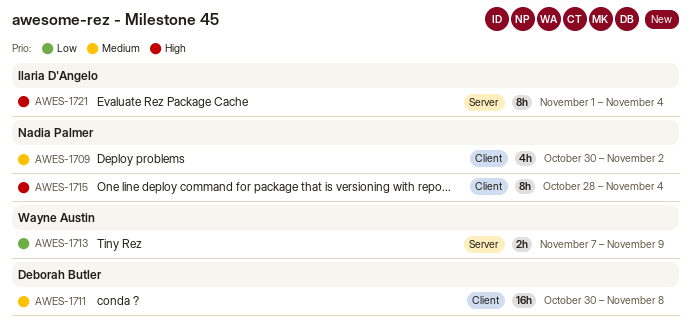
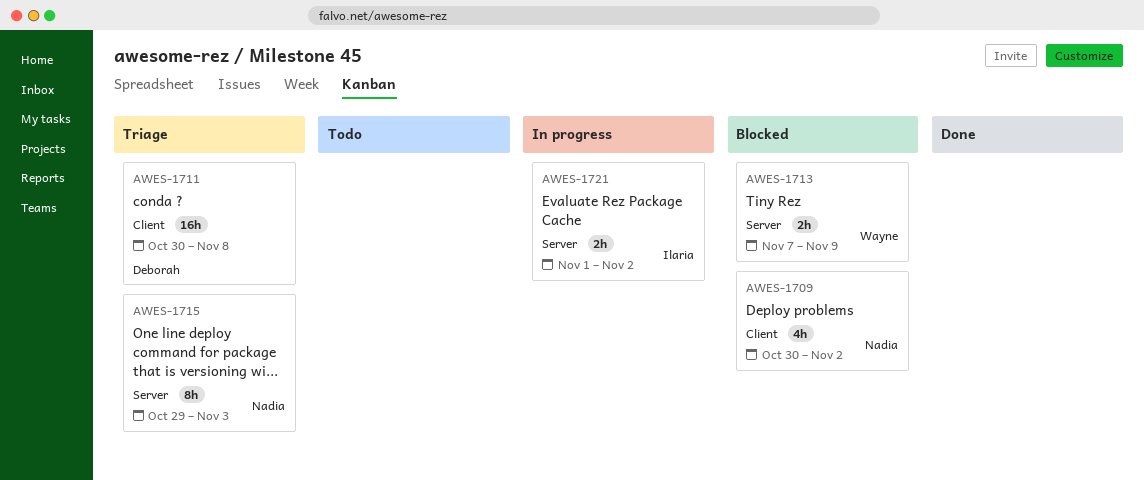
AWES-1715, label: Client -> Server
AWES-1715, start: Oct 28 -> Oct 29
AWES-1715, due: Nov 4 -> Nov 3
AWES-1721, estimate: 8h -> 2h
AWES-1721, due: Nov 4 -> Nov 2

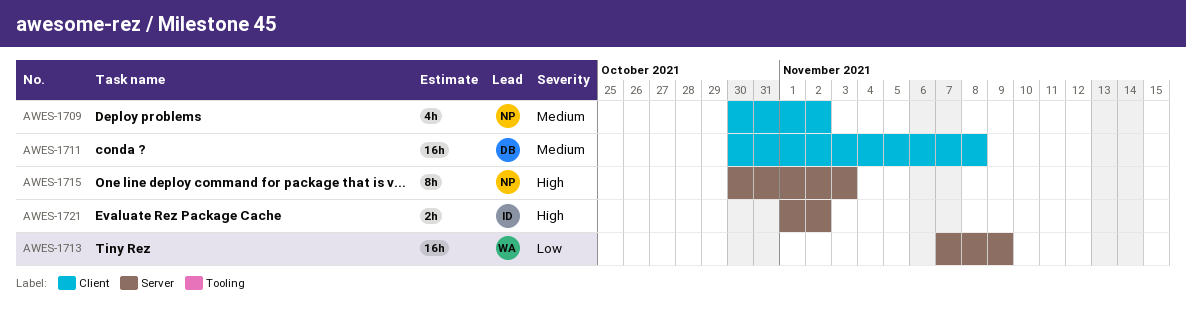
AWES-1713, estimate: 2h -> 16h
AWES-1715, start: Oct 29 -> Oct 30

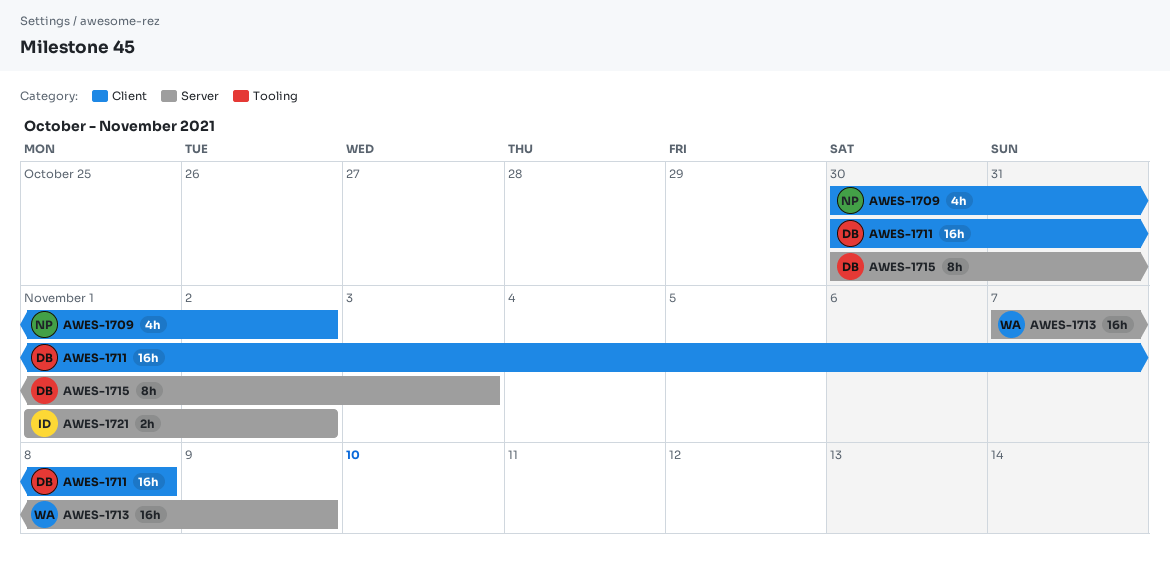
AWES-1715, owner: NP -> DB

